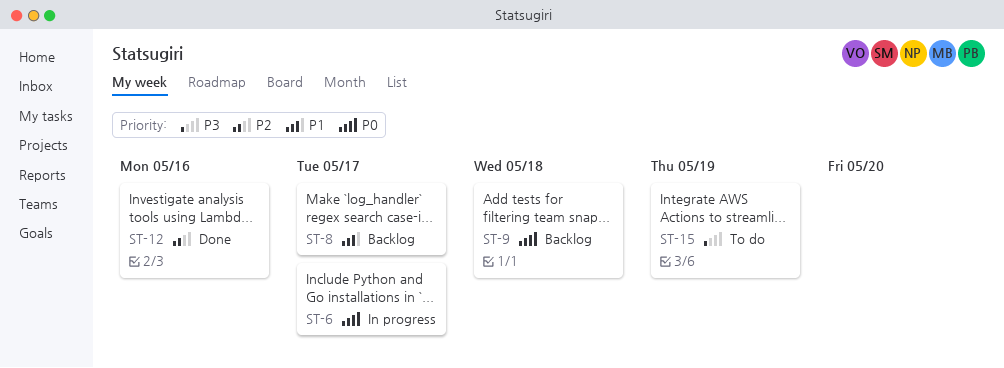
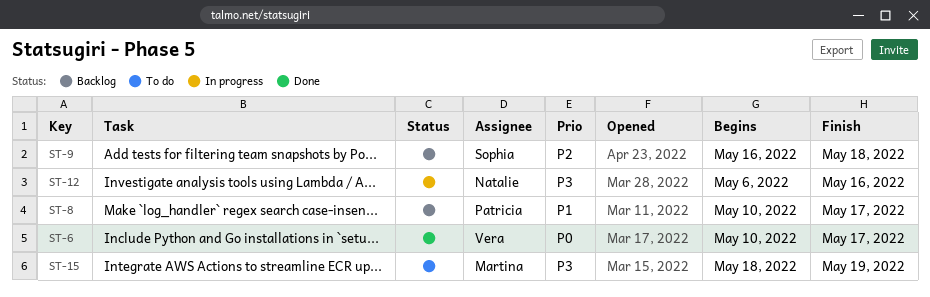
ST-6, status: In progress -> Done
ST-9, priority: P0 -> P2
ST-12, status: Done -> In progress
ST-12, priority: P2 -> P3

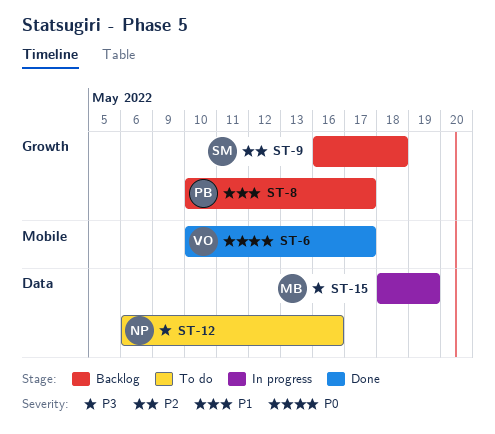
ST-12, status: In progress -> To do
ST-15, status: To do -> In progress

